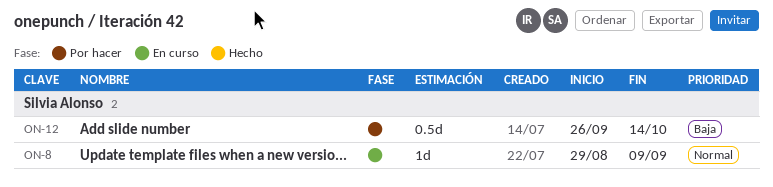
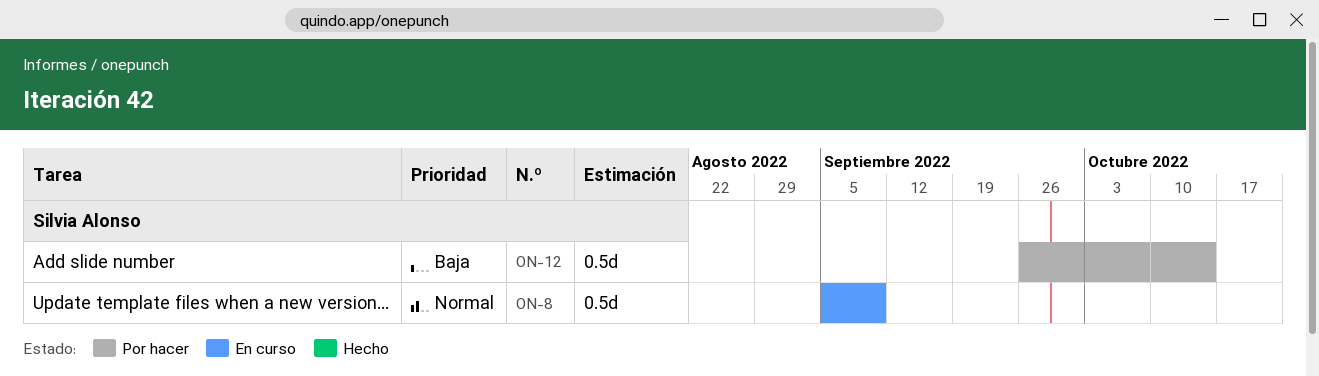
ON-8, estimate: 1d -> 0.5d
ON-8, start: Aug 29 -> Sep 5

